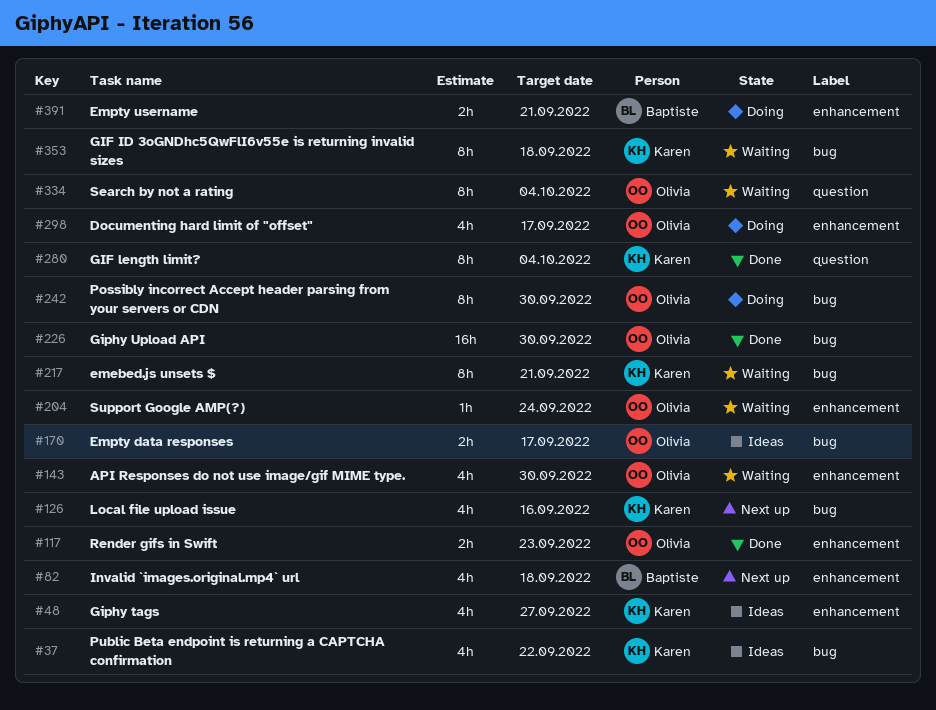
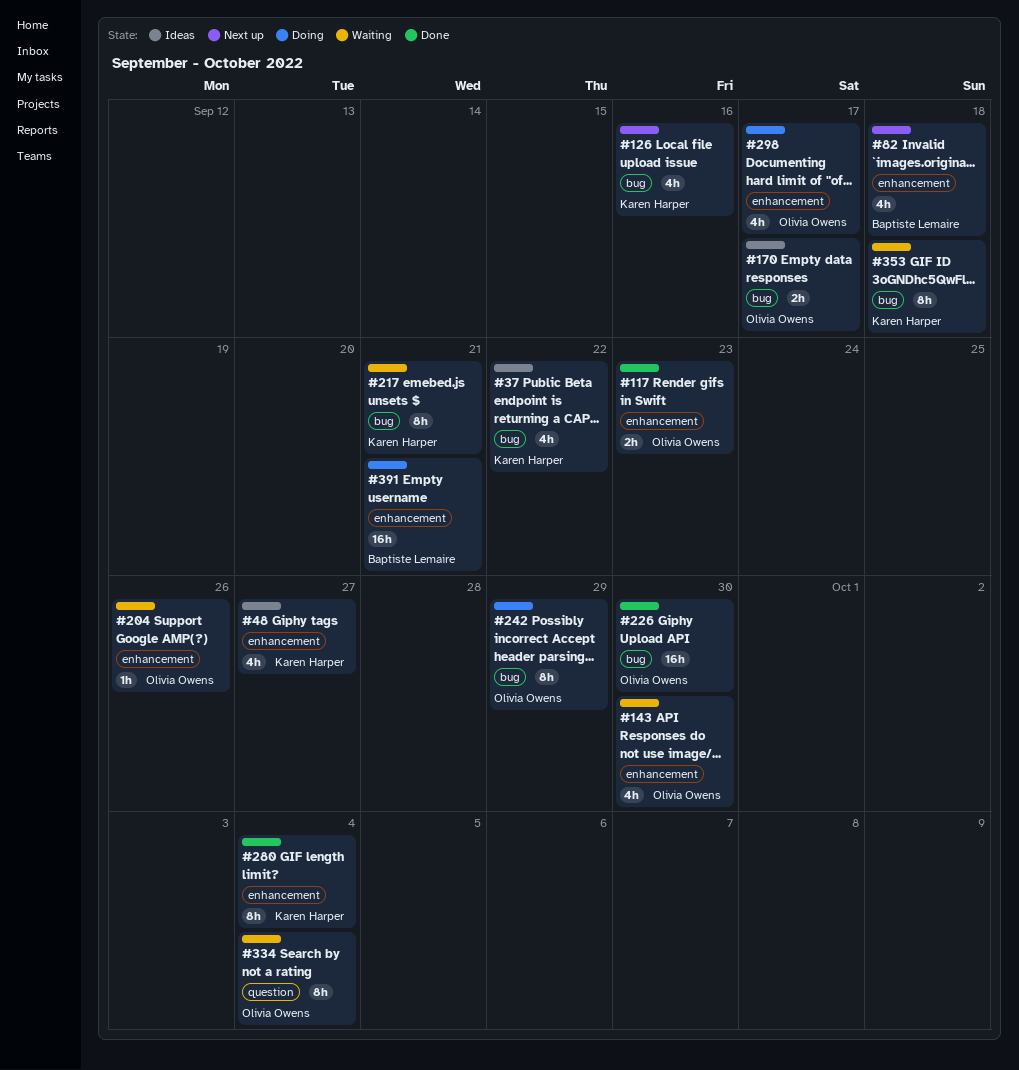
#204, due: Sep 24 -> Sep 26
#242, due: Sep 30 -> Sep 29
#280, label: question -> enhancement
#391, estimate: 2h -> 16h

